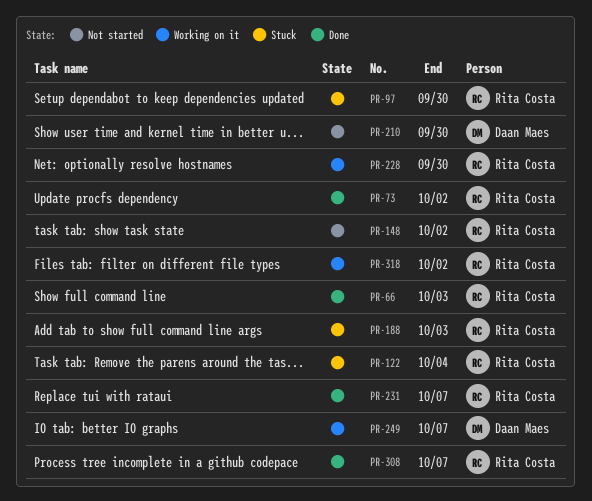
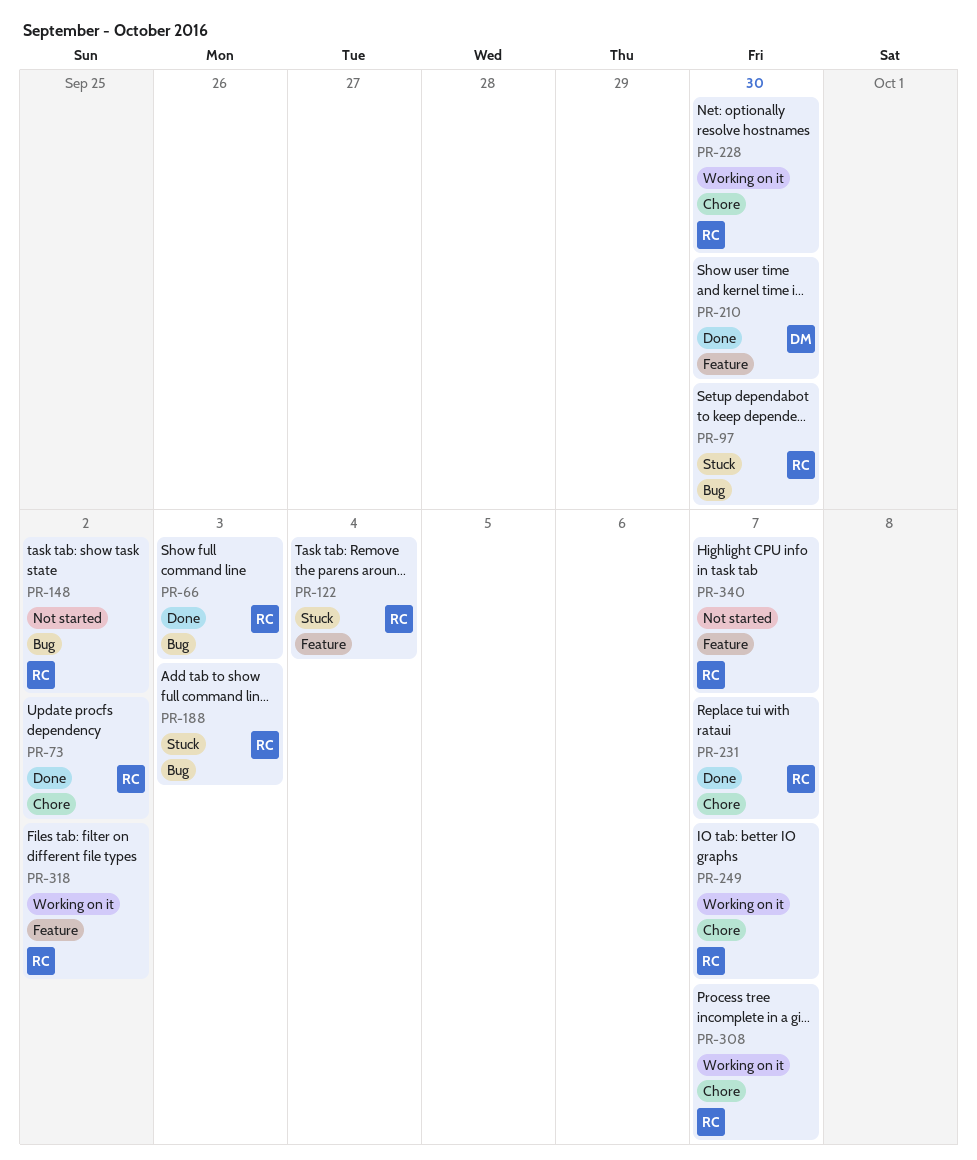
PR-210, status: Not started -> Done
PR-249, owner: Daan Maes -> Rita Costa
PR-308, status: Done -> Working on it
PR-340: none -> present

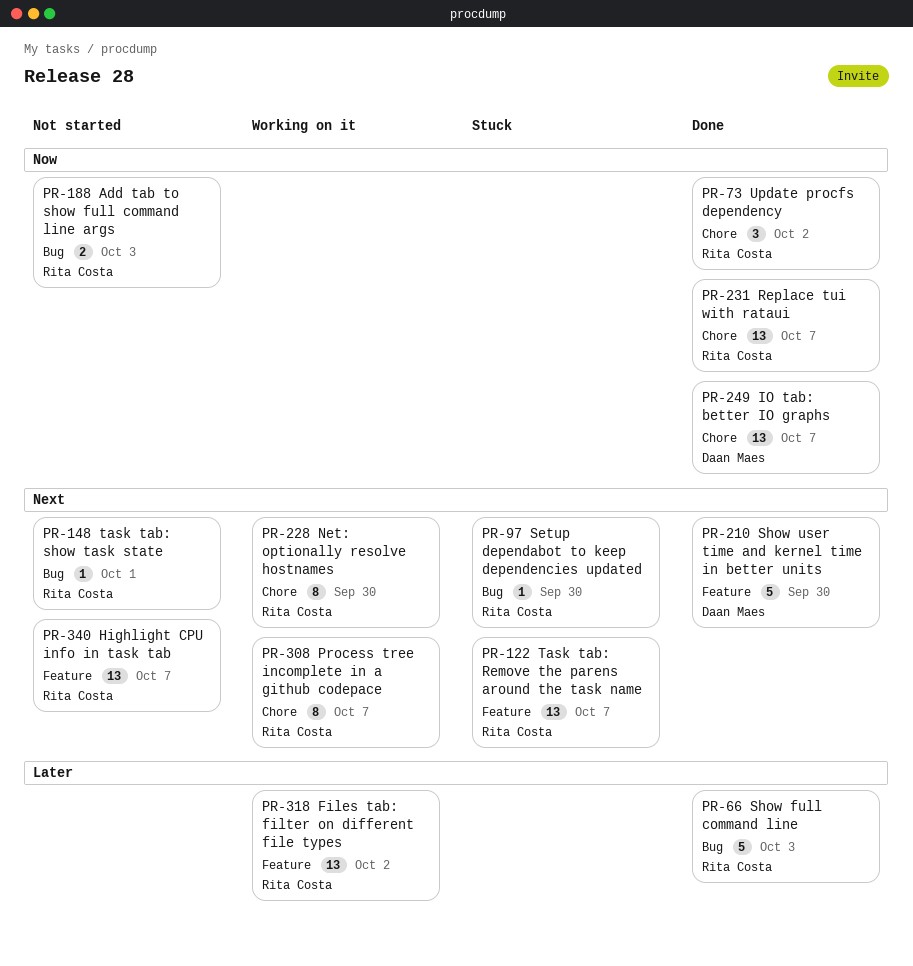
PR-122, due: Oct 4 -> Oct 7
PR-148, due: Oct 2 -> Oct 1
PR-188, status: Stuck -> Not started
PR-249, status: Working on it -> Done
PR-249, owner: Rita Costa -> Daan Maes

